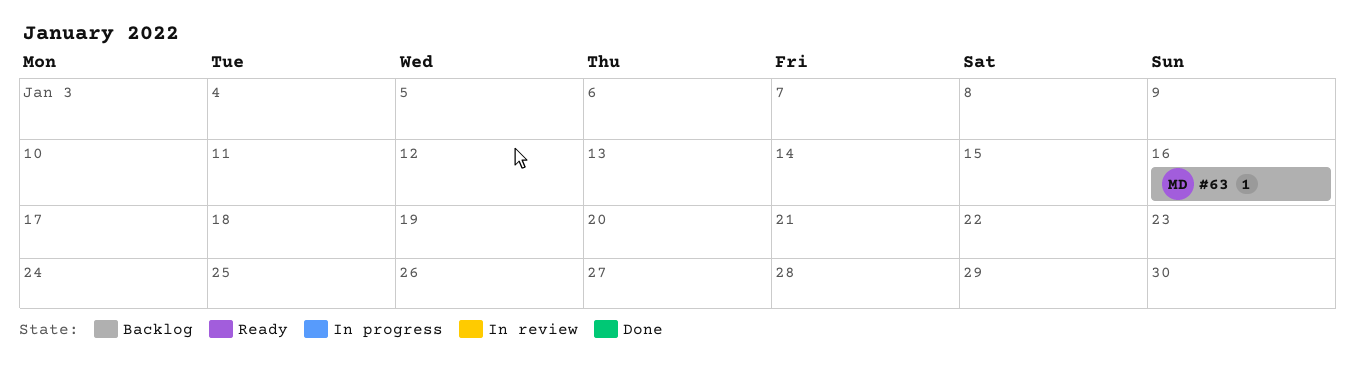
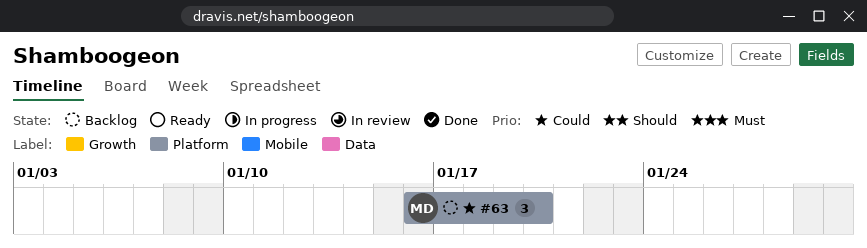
#63, estimate: 1 -> 3
#63, due: Jan 16 -> Jan 20

